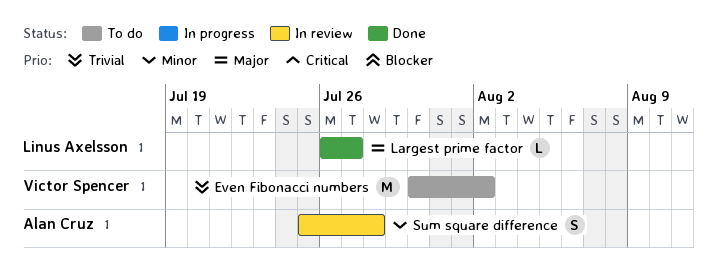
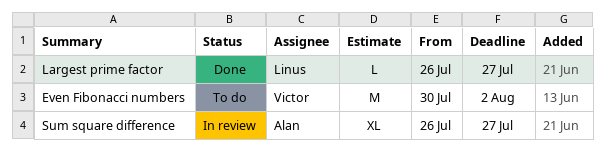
Sum square difference, estimate: S -> XL
Sum square difference, start: Jul 25 -> Jul 26
Sum square difference, due: Jul 28 -> Jul 27

